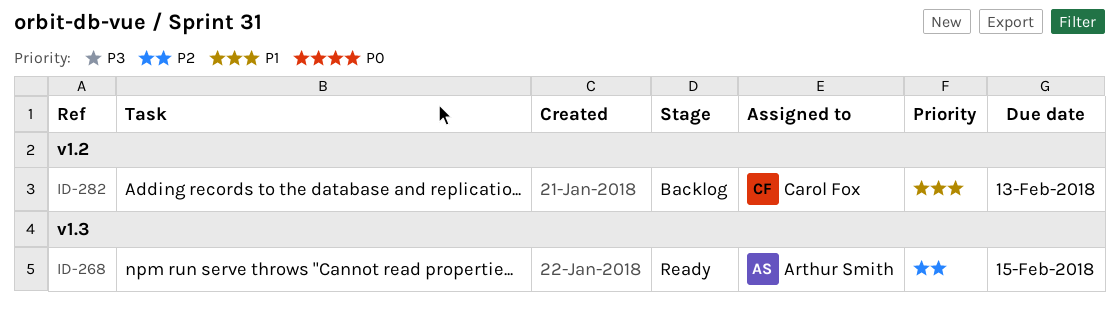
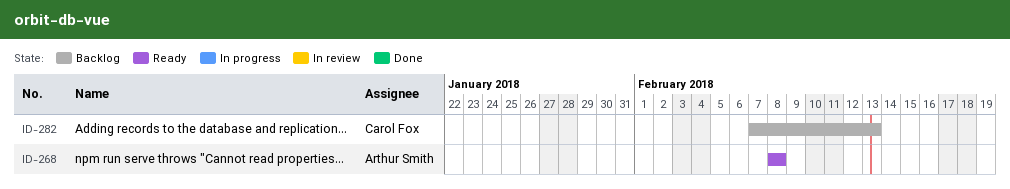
ID-268, due: Feb 15 -> Feb 8

